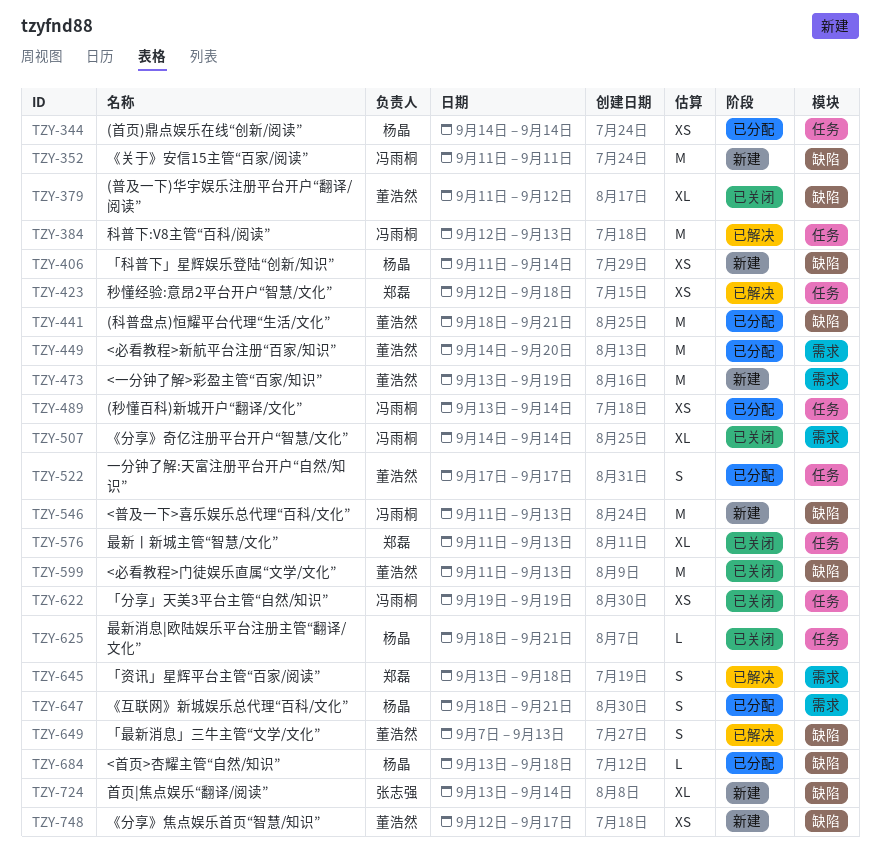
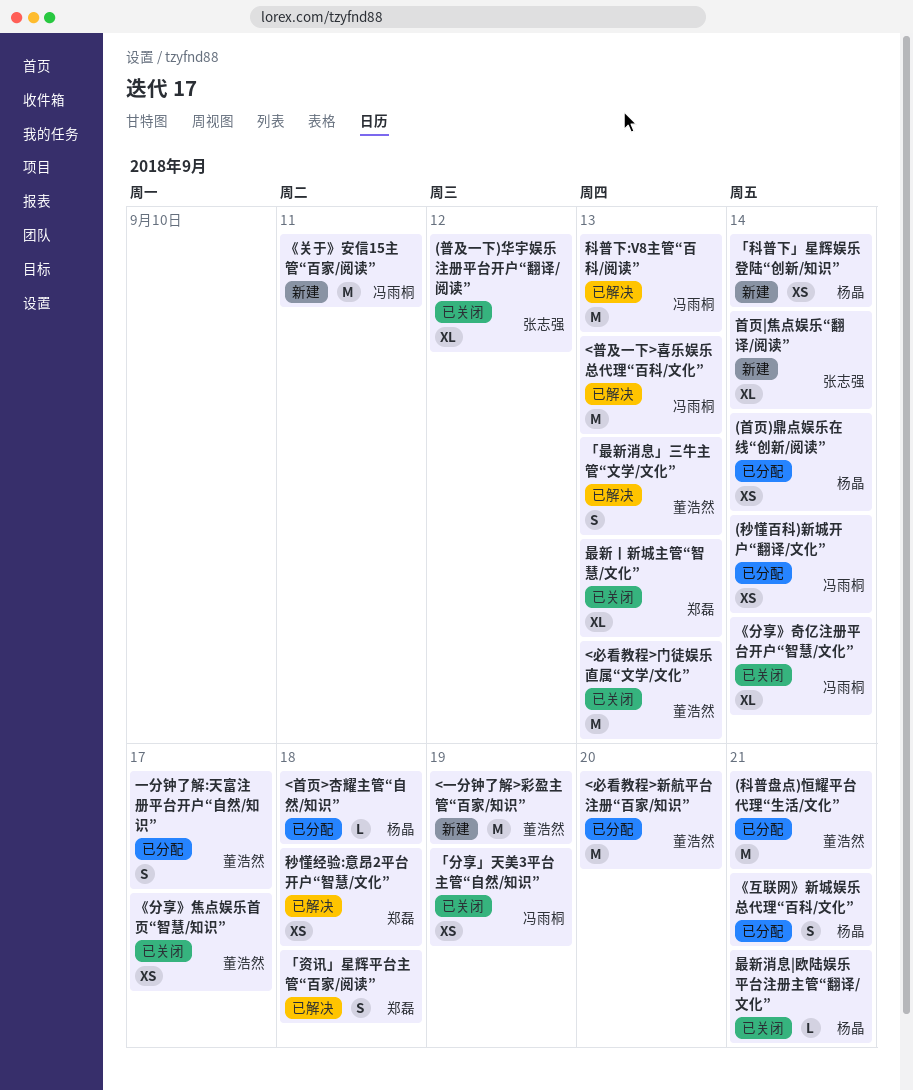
(普及一下)华宇娱乐注册平台开户“翻译/阅读”, owner: 董浩然 -> 张志强
<普及一下>喜乐娱乐总代理“百科/文化”, status: 新建 -> 已解决
《分享》焦点娱乐首页“智慧/知识”, status: 新建 -> 已关闭

